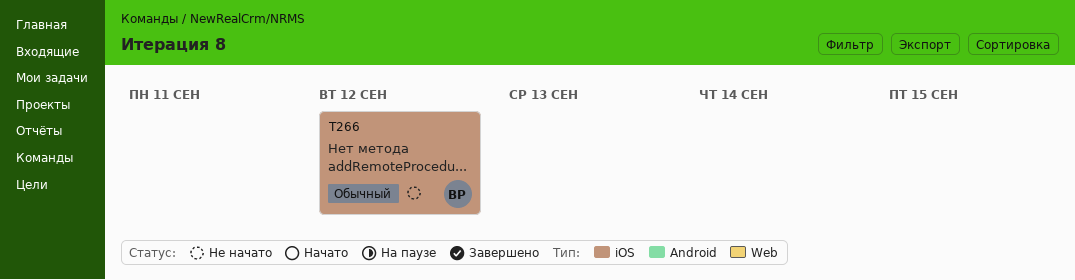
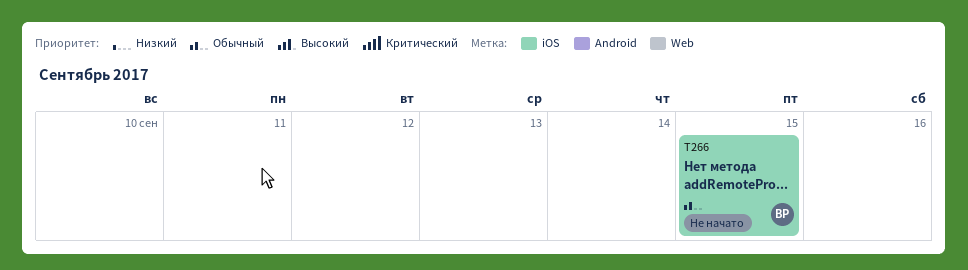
T266, due: Sep 12 -> Sep 15

